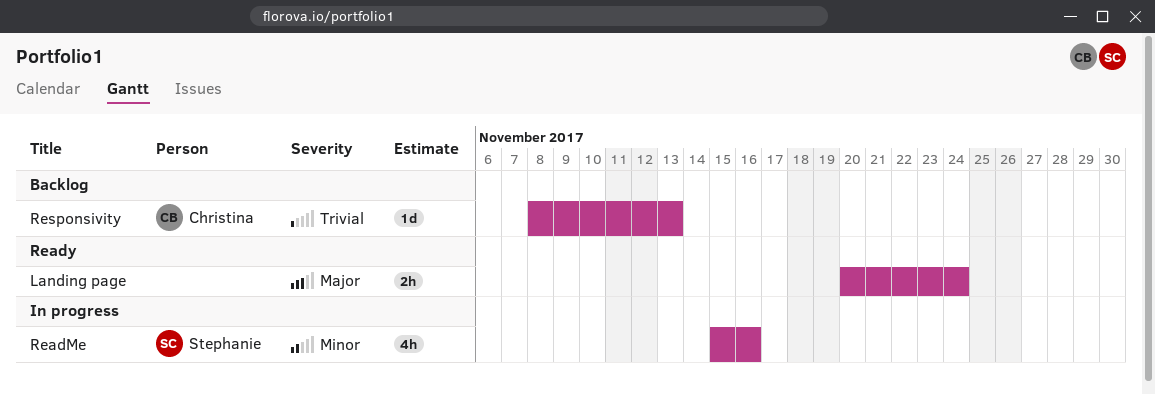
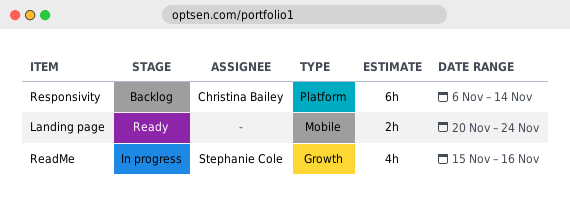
Responsivity, estimate: 1d -> 6h
Responsivity, start: Nov 8 -> Nov 6
Responsivity, due: Nov 13 -> Nov 14

